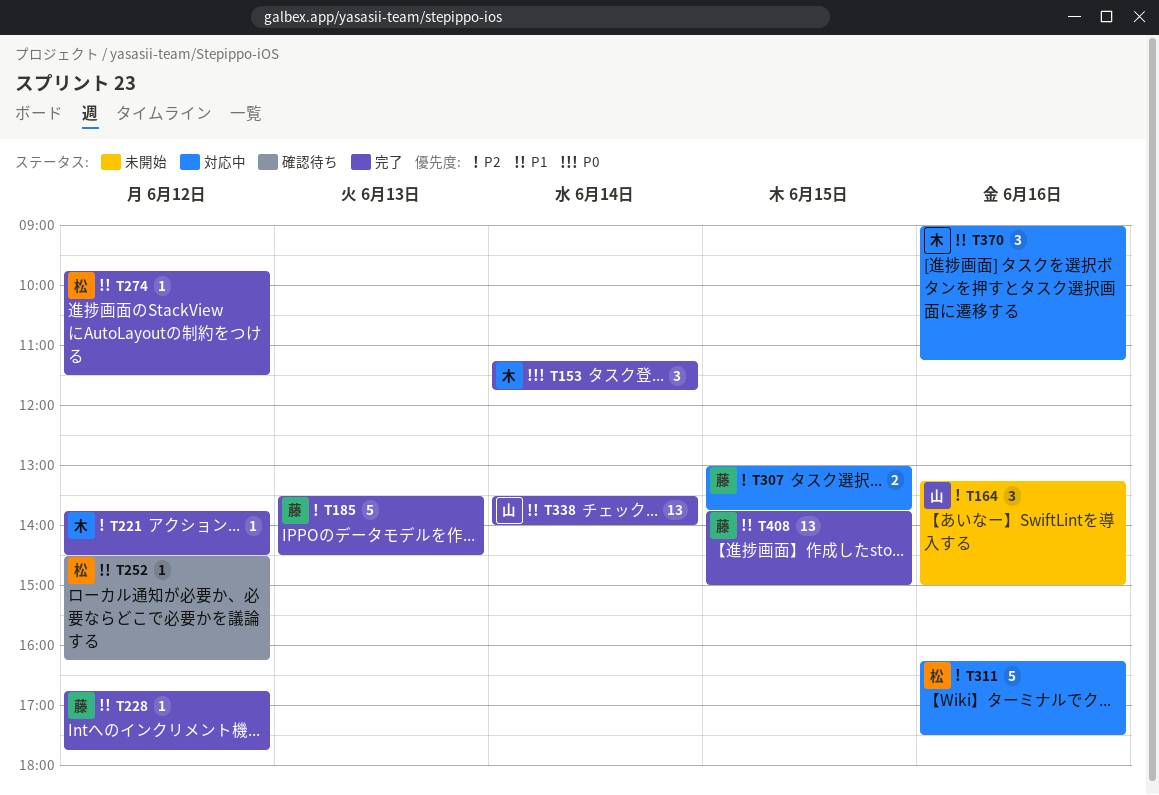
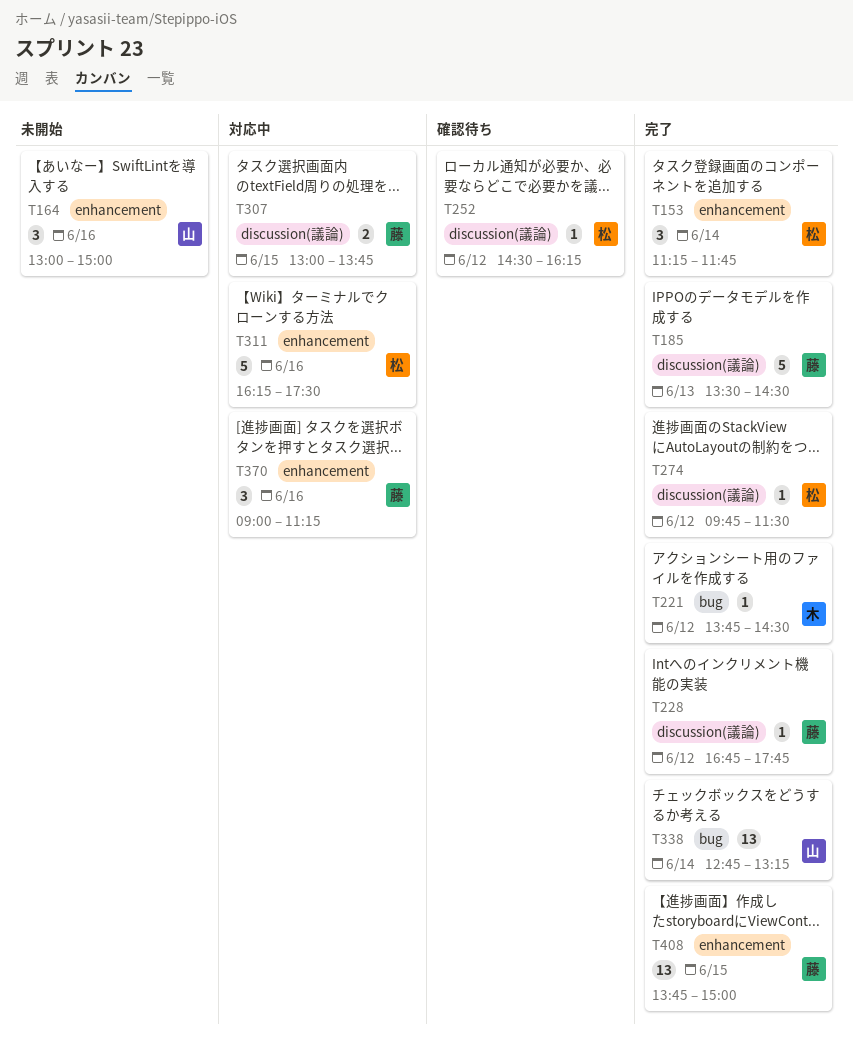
T153, owner: 木 -> 松
T164, begins: 13:15 -> 13:00
T338, begins: 13:30 -> 12:45
T338, ends: 14:00 -> 13:15
T370, owner: 木 -> 藤

